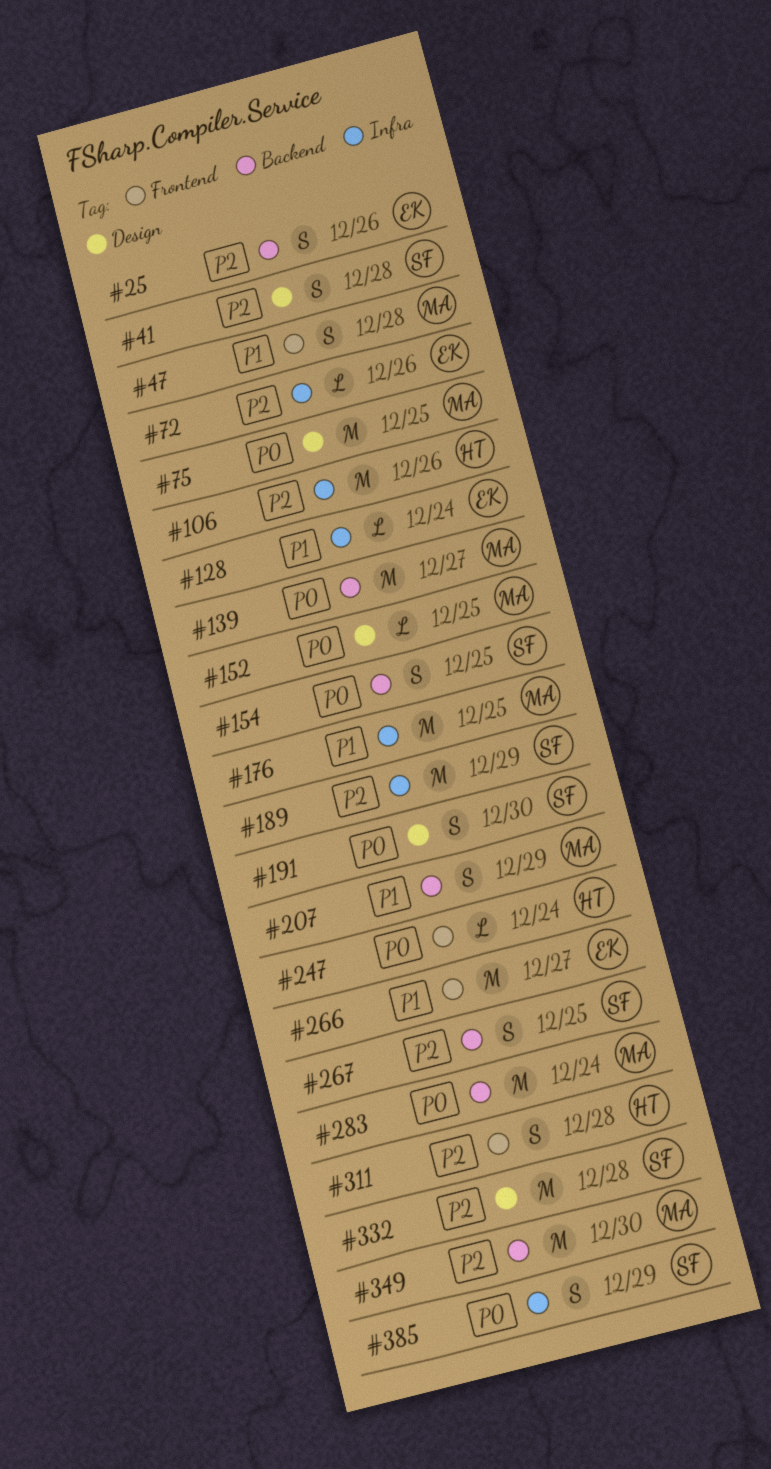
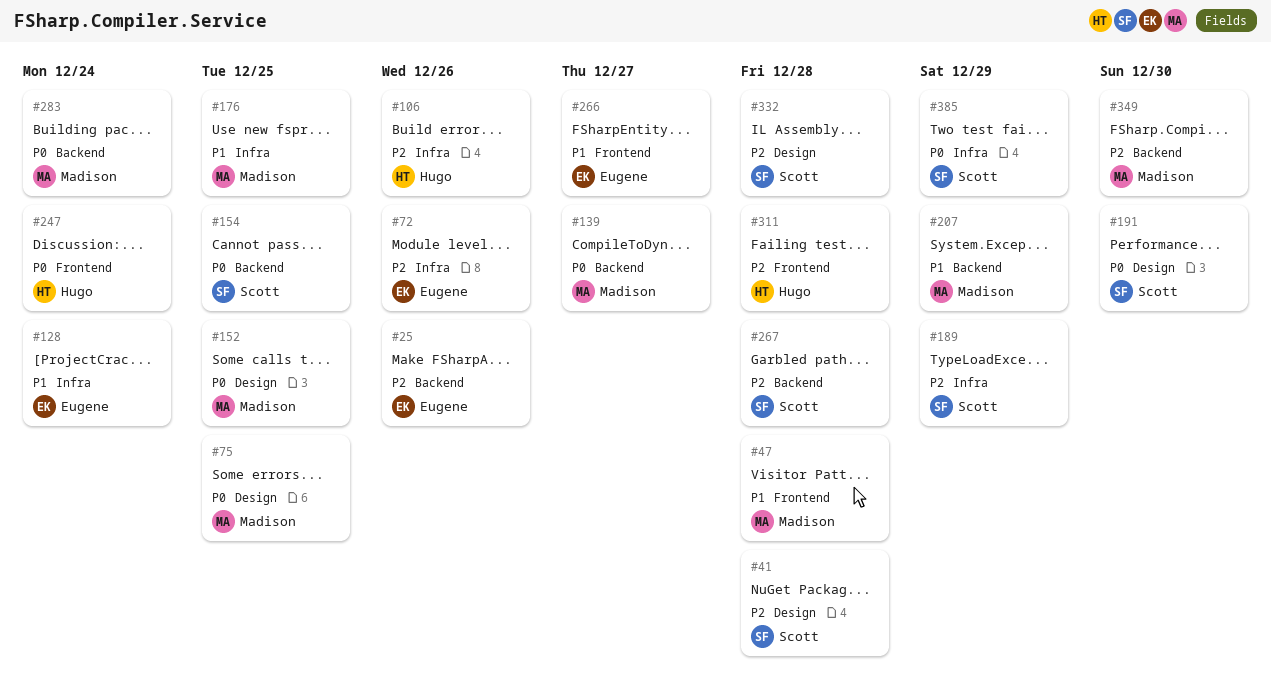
#267, due: Dec 25 -> Dec 28

